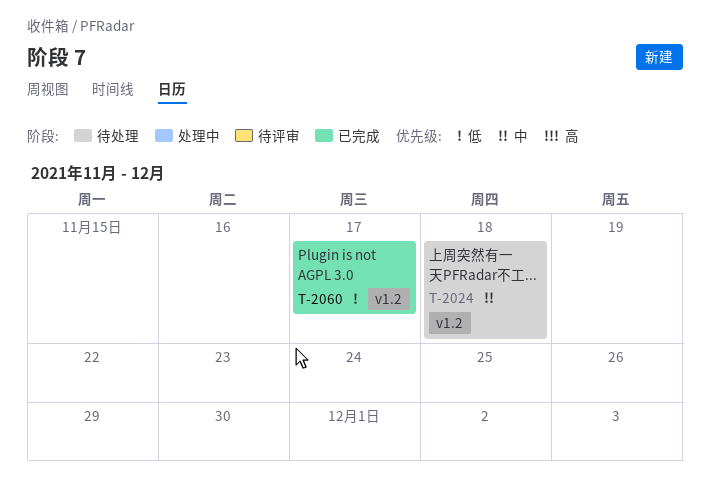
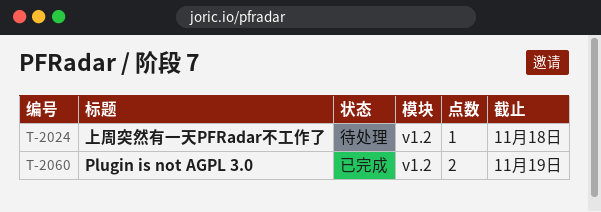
T-2060, due: Nov 17 -> Nov 19

